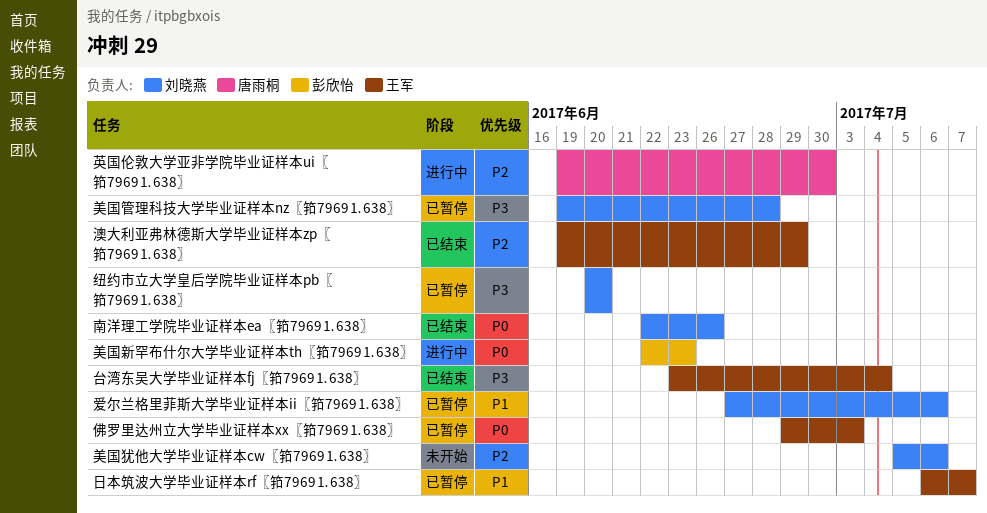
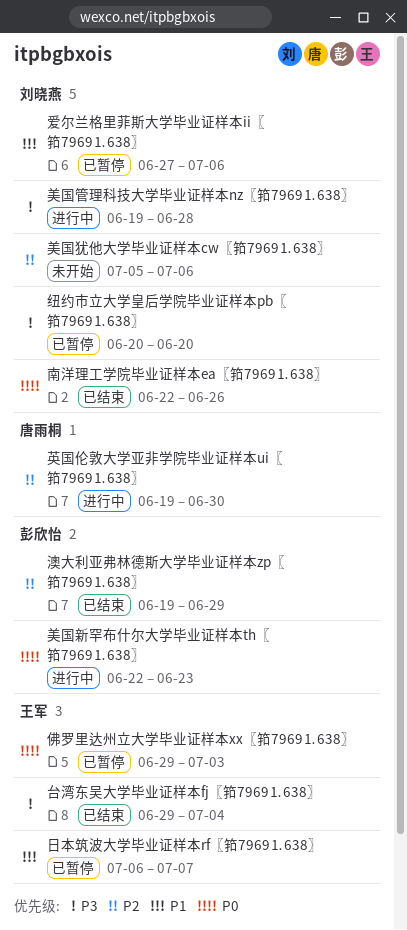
台湾东吴大学毕业证样本fj〖筘7969⒈638〗, start: Jun 23 -> Jun 29
澳大利亚弗林德斯大学毕业证样本zp〖筘7969⒈638〗, owner: 王军 -> 彭欣怡
美国管理科技大学毕业证样本nz〖筘7969⒈638〗, status: 已暂停 -> 进行中

